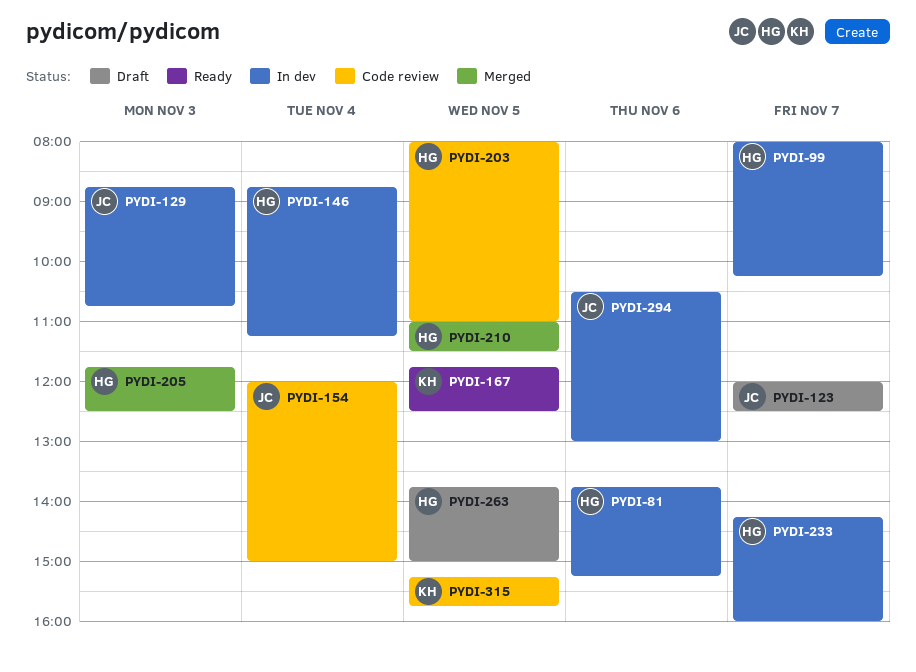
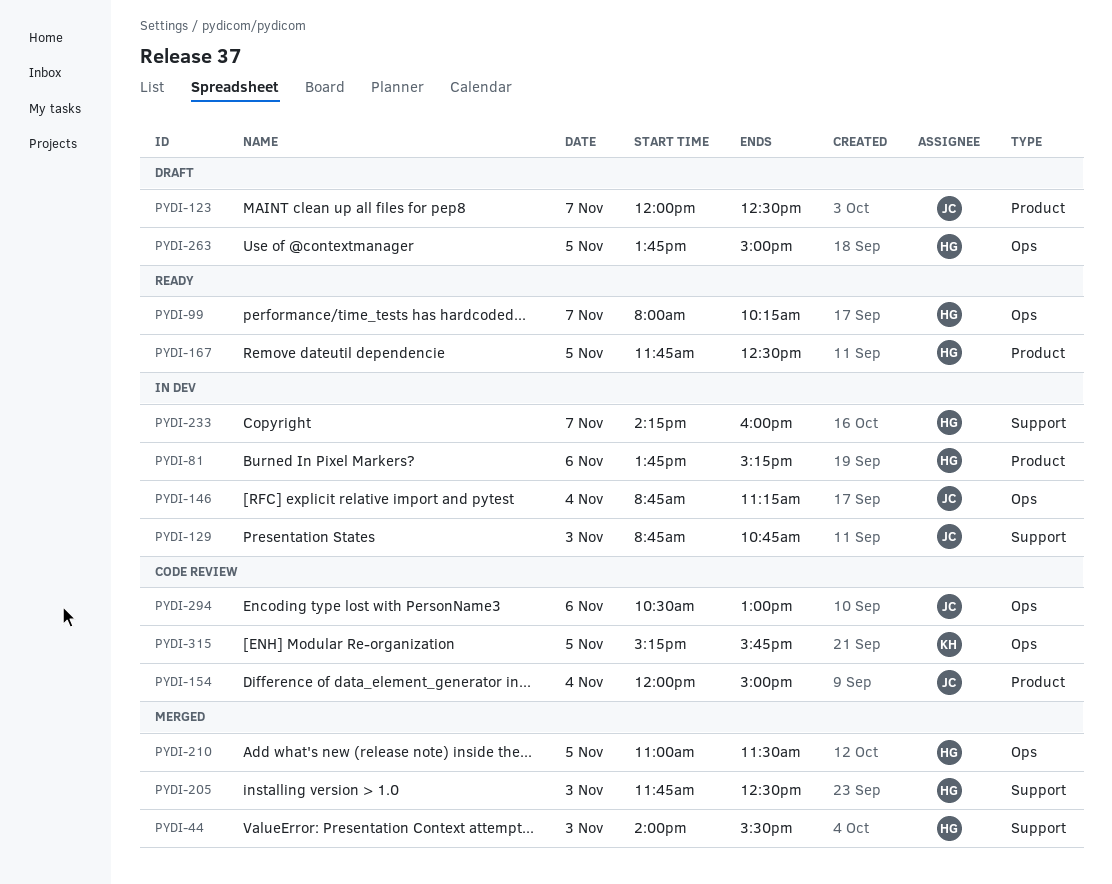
PYDI-44: none -> present
PYDI-99, status: In dev -> Ready
PYDI-146, owner: HG -> JC
PYDI-167, owner: KH -> HG
PYDI-203: present -> none
PYDI-294, status: In dev -> Code review

